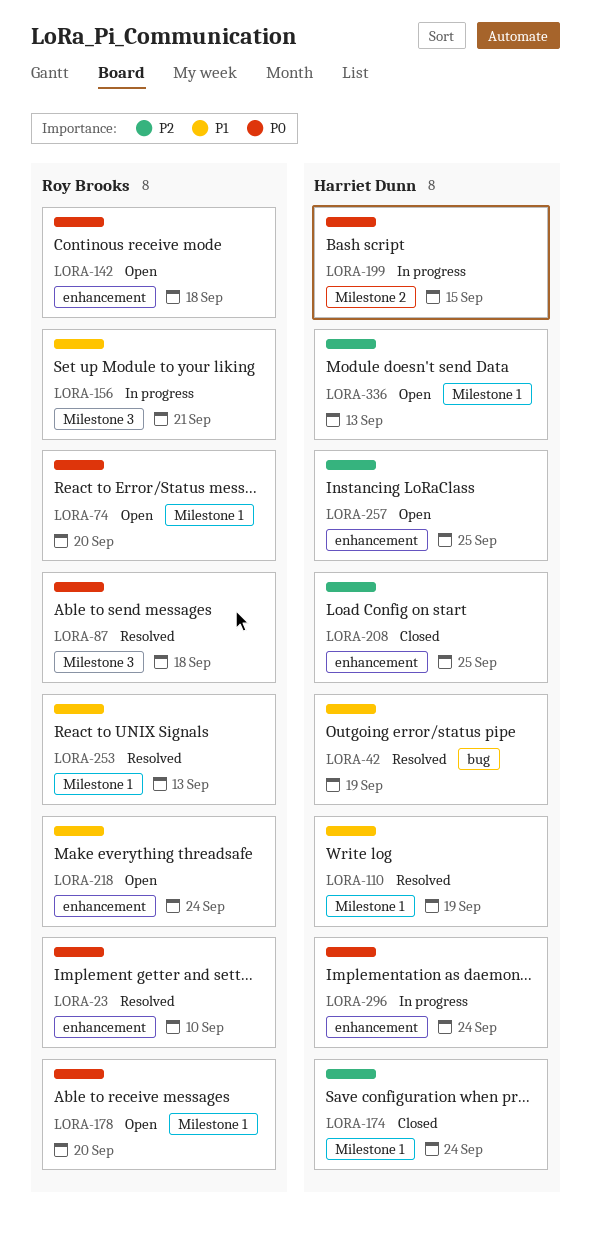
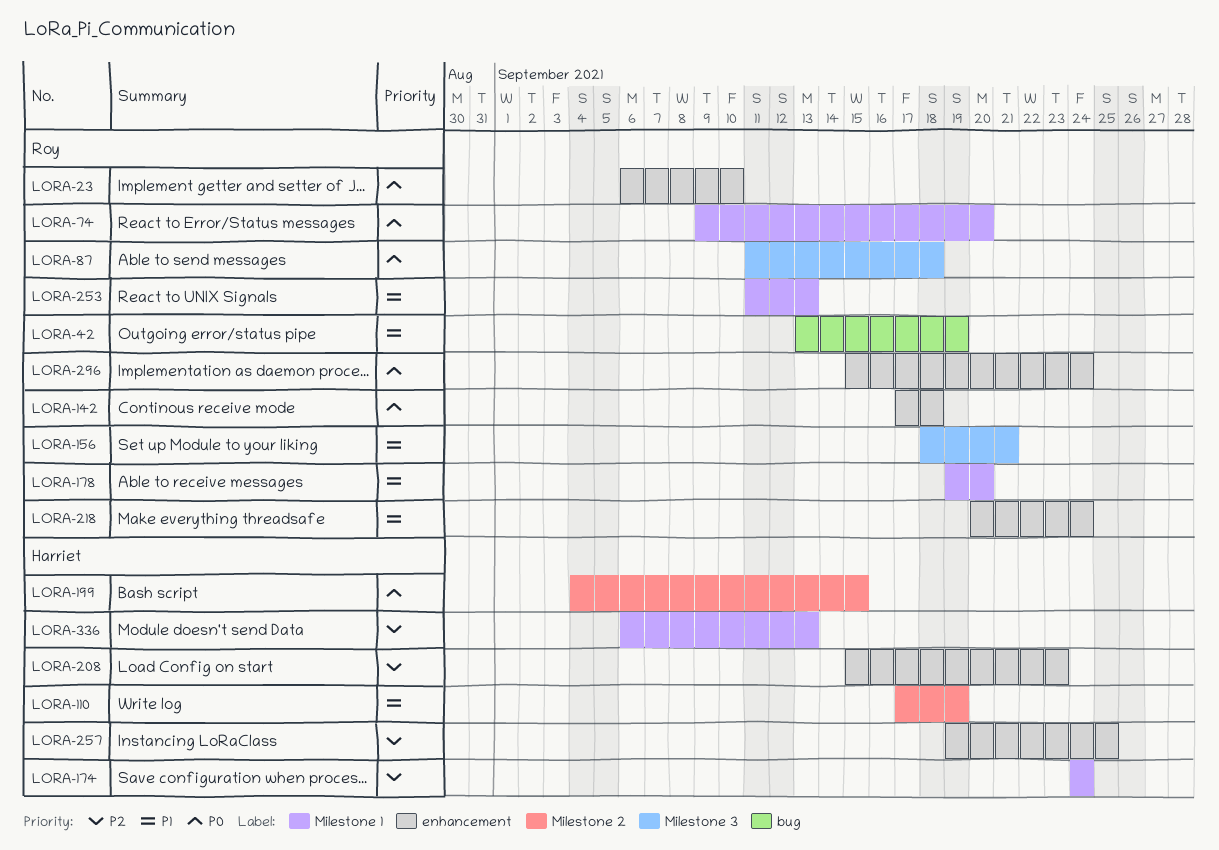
LORA-42, owner: Harriet Dunn -> Roy Brooks
LORA-110, label: Milestone 1 -> Milestone 2
LORA-178, priority: P0 -> P1
LORA-208, due: Sep 25 -> Sep 23
LORA-296, owner: Harriet Dunn -> Roy Brooks

